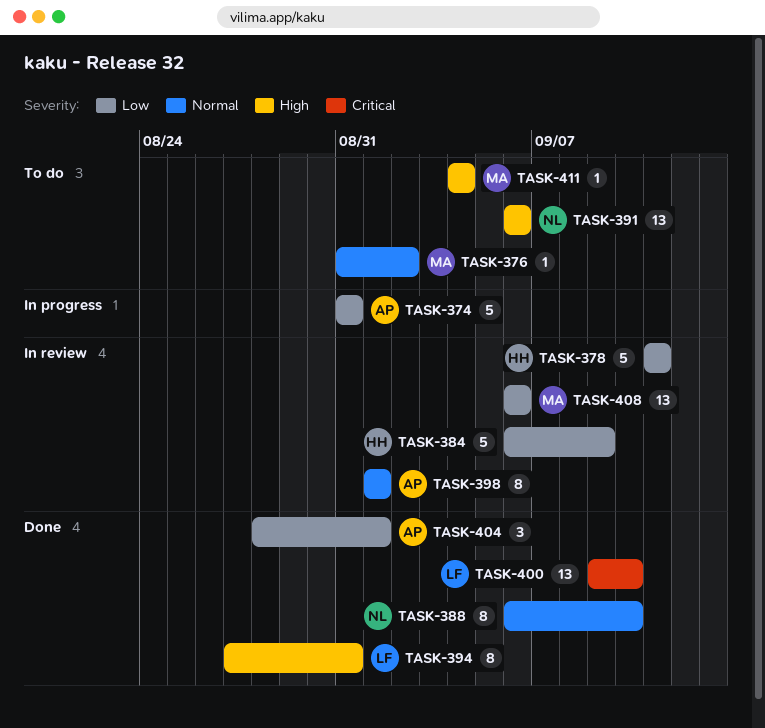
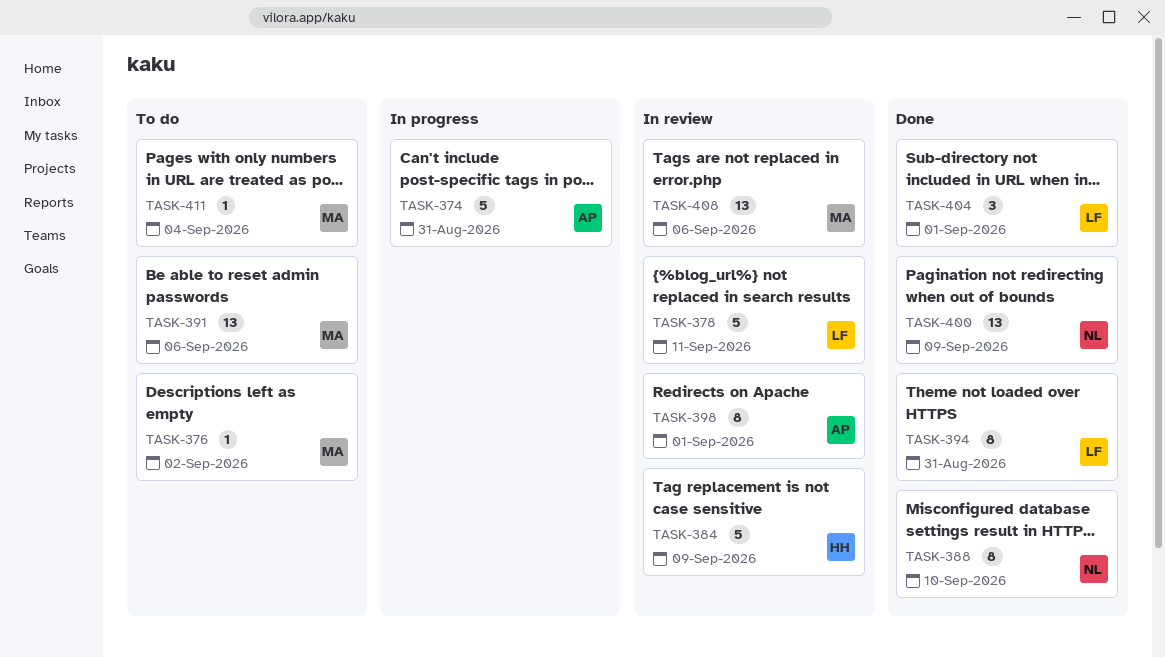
TASK-378, owner: HH -> LF
TASK-391, owner: NL -> MA
TASK-400, owner: LF -> NL
TASK-400, due: Sep 10 -> Sep 9
TASK-404, owner: AP -> LF

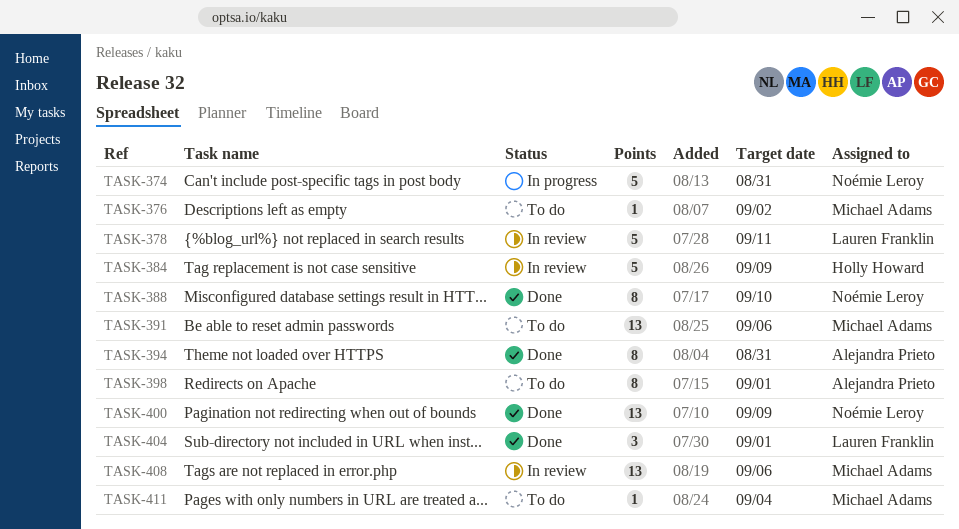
TASK-374, owner: Alejandra Prieto -> Noémie Leroy
TASK-394, owner: Lauren Franklin -> Alejandra Prieto
TASK-398, status: In review -> To do

